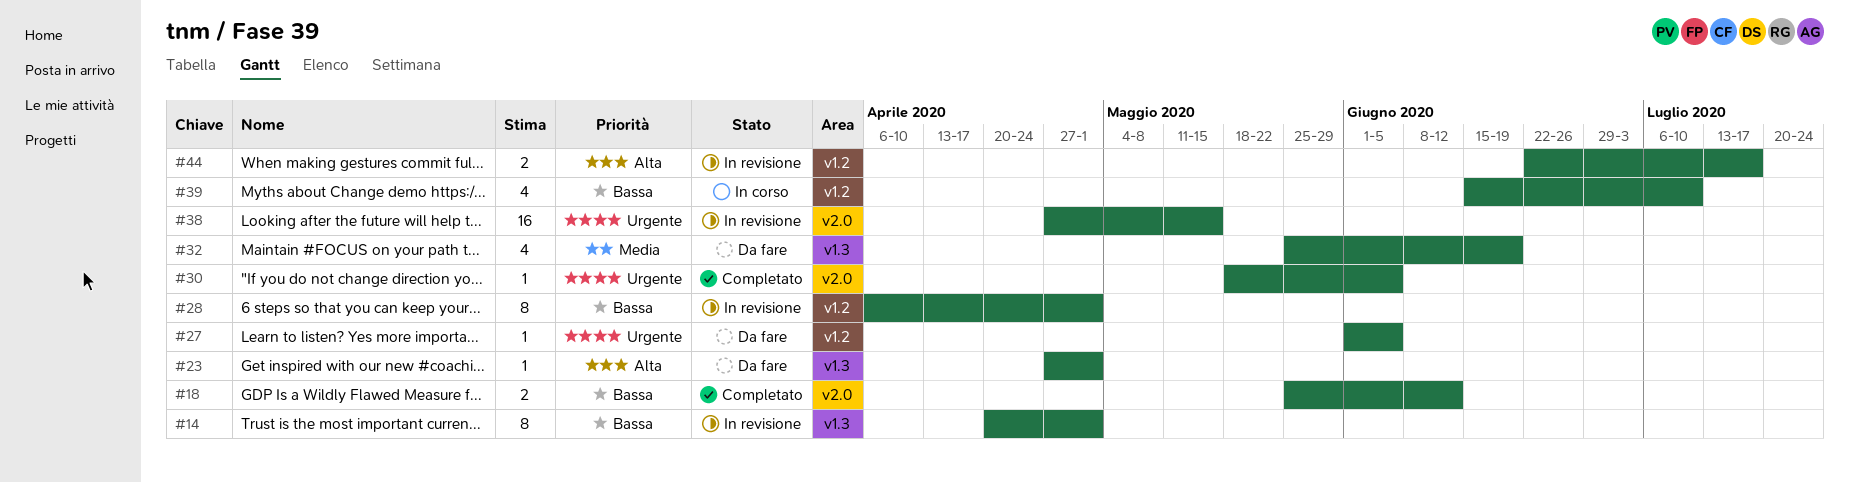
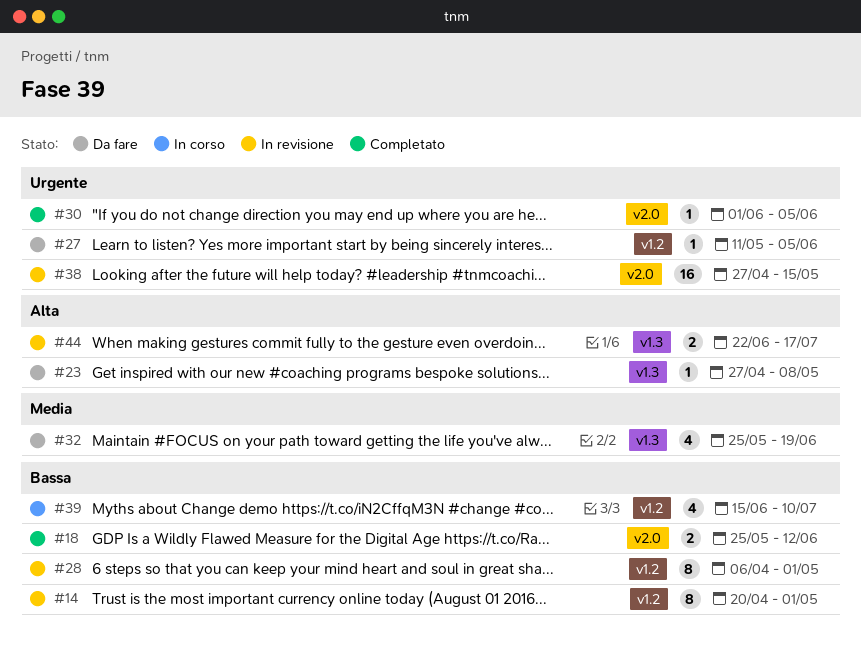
#14, label: v1.3 -> v1.2
#23, due: May 1 -> May 8
#27, start: Jun 1 -> May 11
#30, start: May 18 -> Jun 1
#44, label: v1.2 -> v1.3

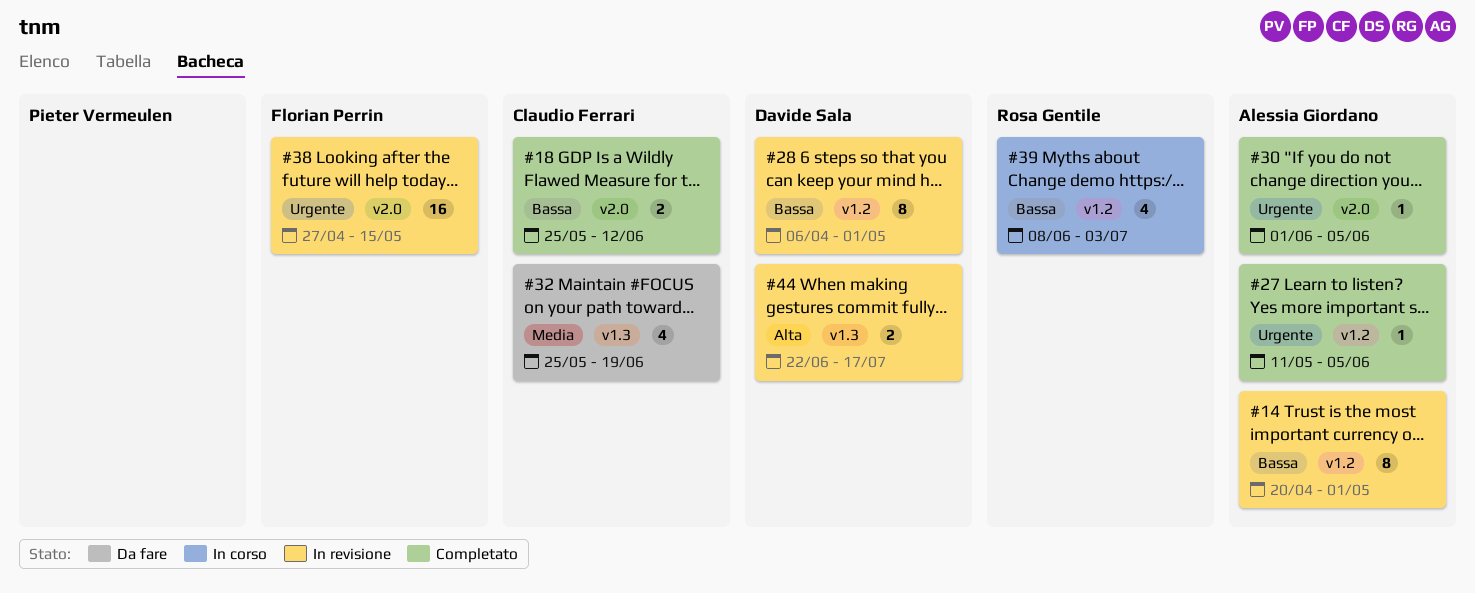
#23: present -> none
#27, status: Da fare -> Completato
#39, start: Jun 15 -> Jun 8
#39, due: Jul 10 -> Jul 3

